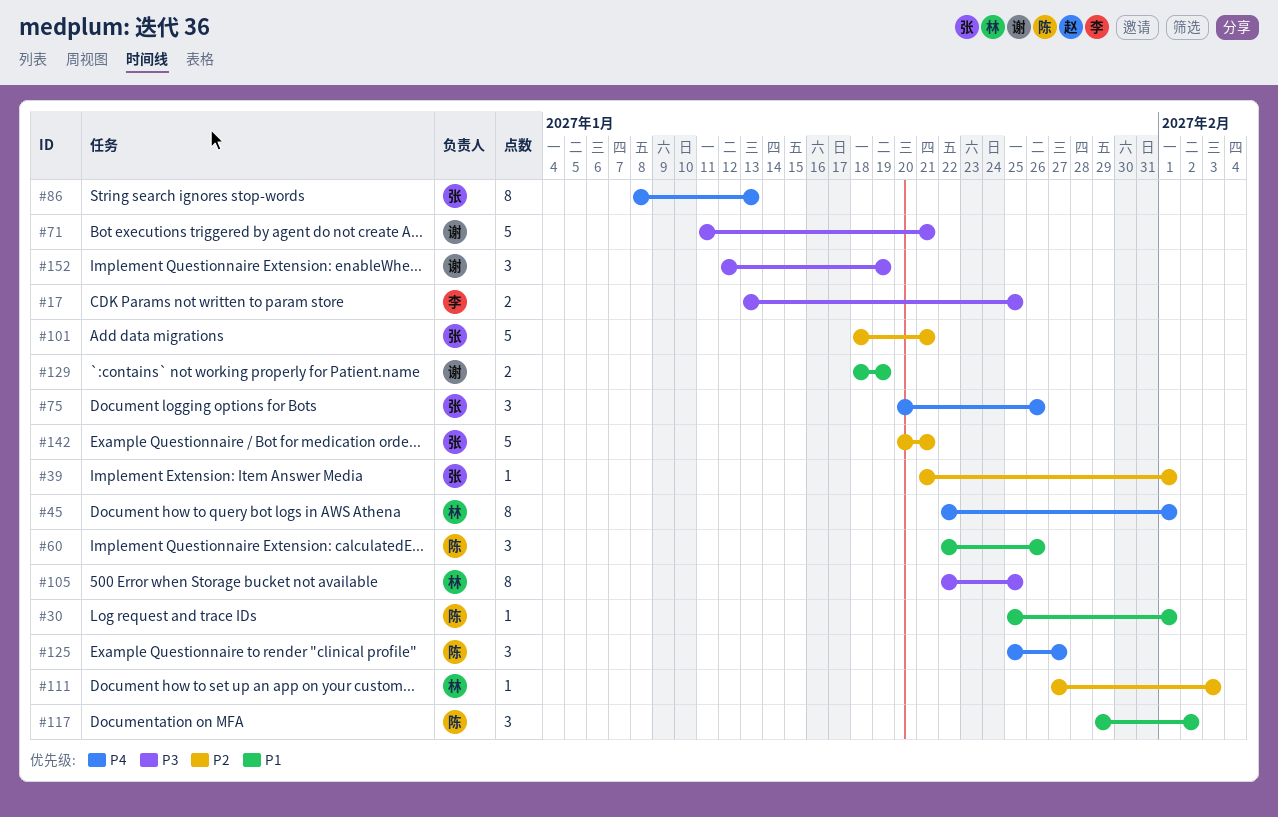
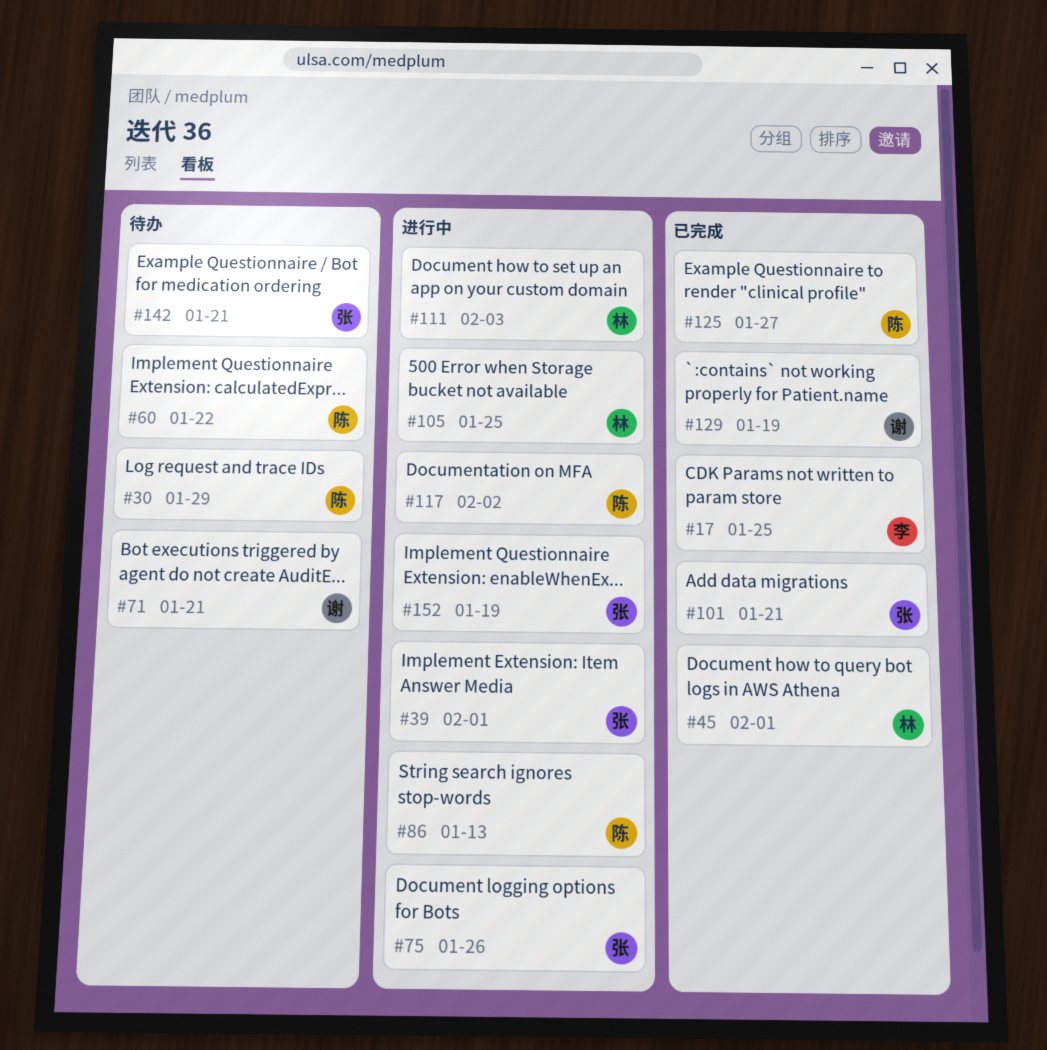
#30, due: Feb 1 -> Jan 29
#60, due: Jan 26 -> Jan 22
#86, owner: 张 -> 陈
#152, owner: 谢 -> 张

